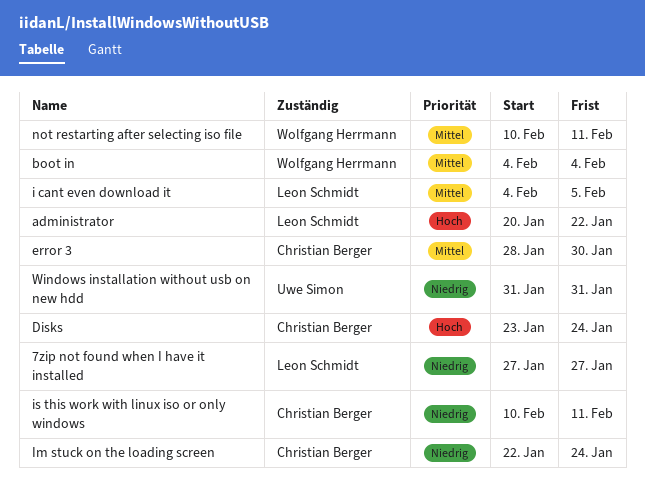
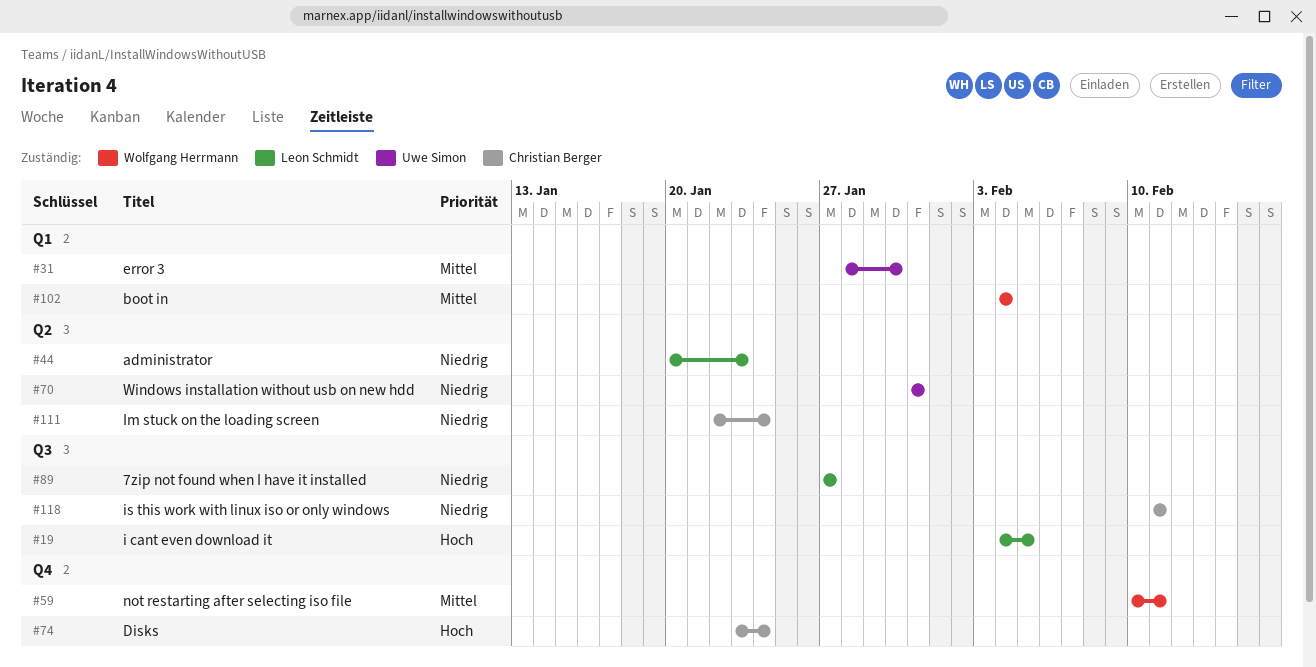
administrator, priority: Hoch -> Niedrig
administrator, due: Jan 22 -> Jan 23
error 3, owner: Christian Berger -> Uwe Simon
i cant even download it, priority: Mittel -> Hoch
is this work with linux iso or only windows, start: Feb 10 -> Feb 11

